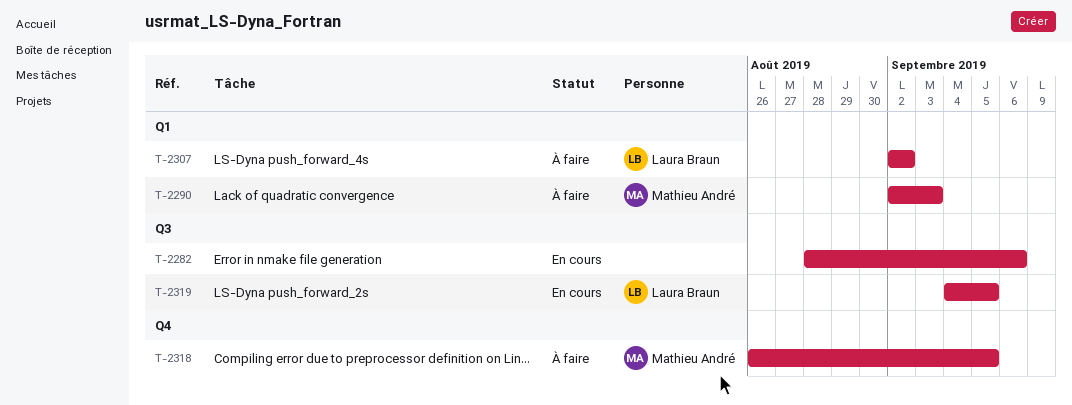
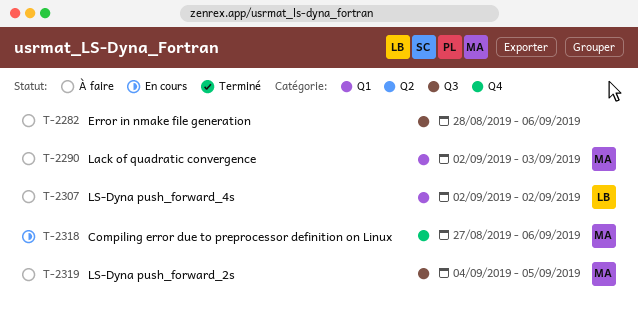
T-2282, status: En cours -> À faire
T-2318, status: À faire -> En cours
T-2318, start: Aug 26 -> Aug 27
T-2318, due: Sep 5 -> Sep 6
T-2319, status: En cours -> À faire
T-2319, owner: Laura Braun -> Mathieu André

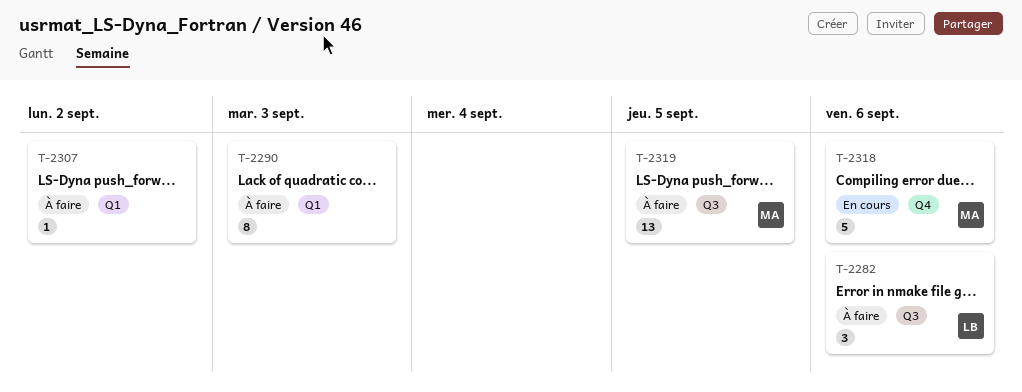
T-2282, owner: none -> LB
T-2290, owner: MA -> none
T-2307, owner: LB -> none

